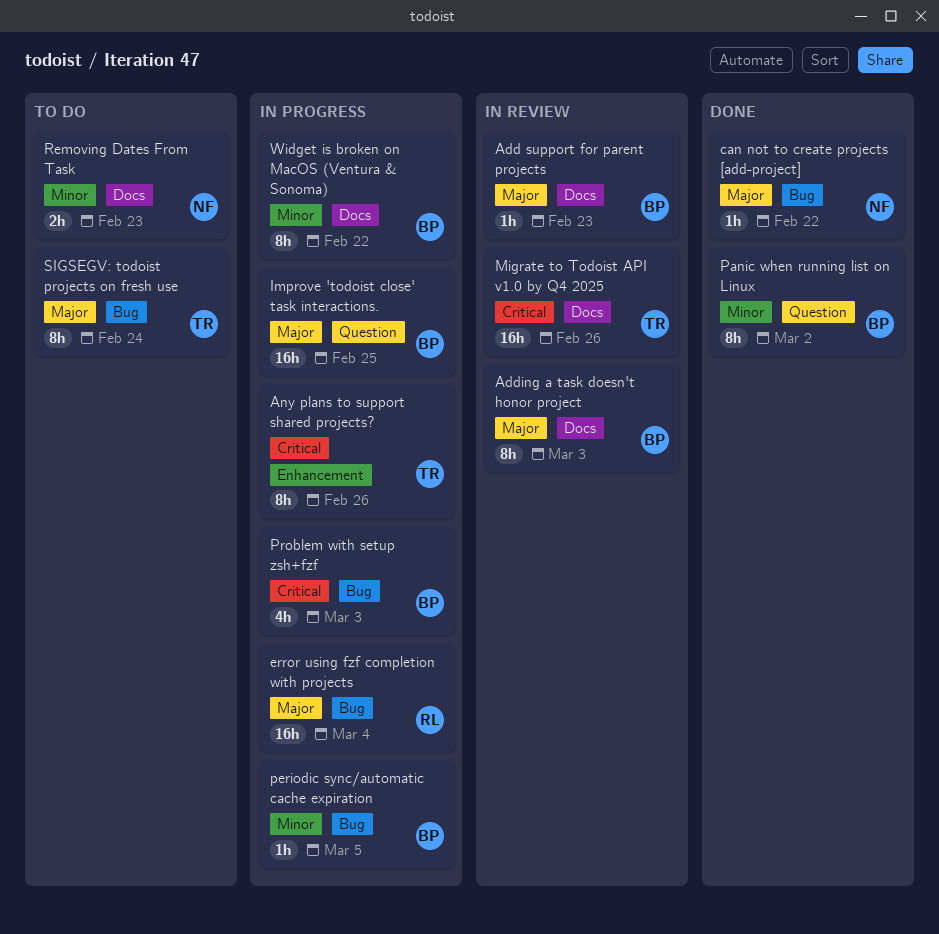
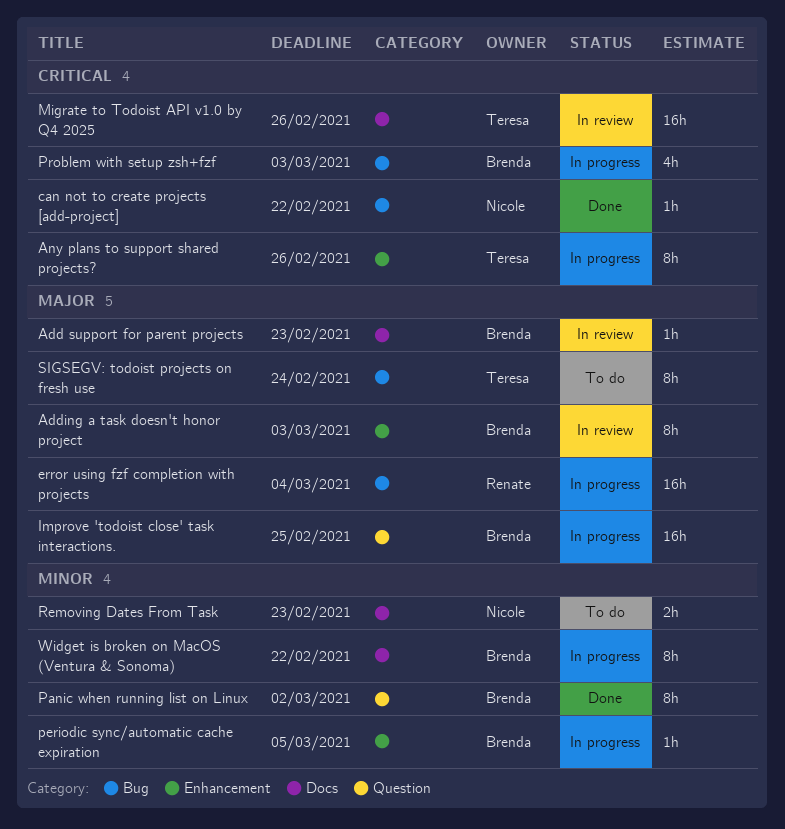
Adding a task doesn't honor project, label: Docs -> Enhancement
can not to create projects [add-project], priority: Major -> Critical
periodic sync/automatic cache expiration, label: Bug -> Enhancement

